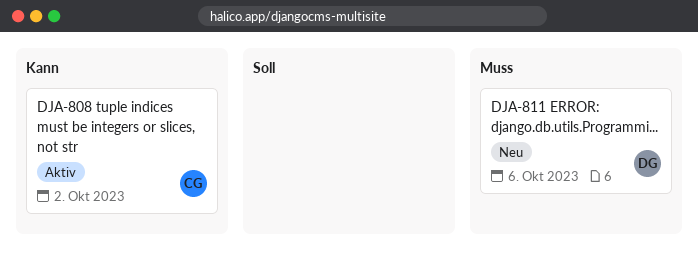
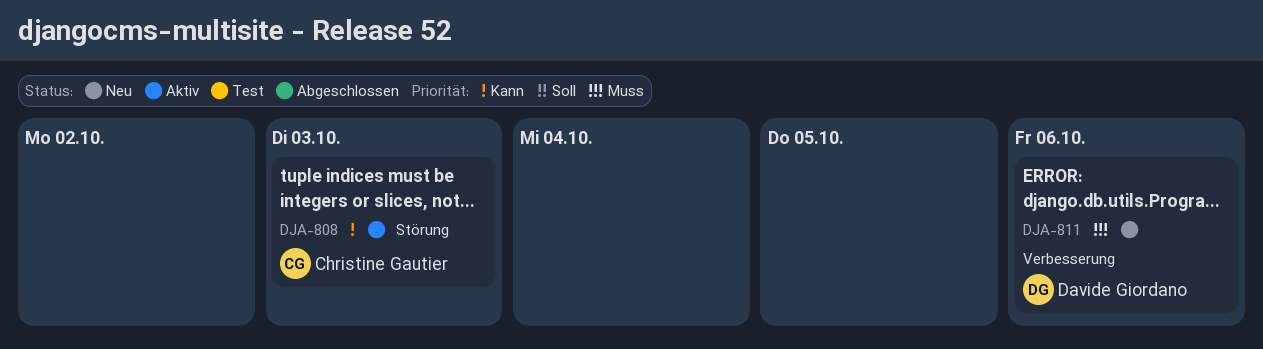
DJA-808, due: Oct 2 -> Oct 3

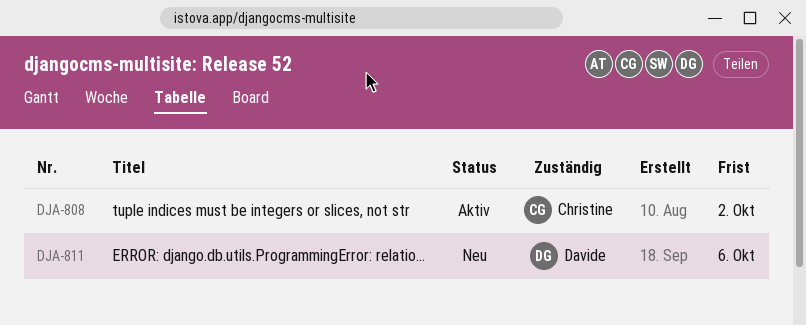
DJA-808, due: Oct 3 -> Oct 2

